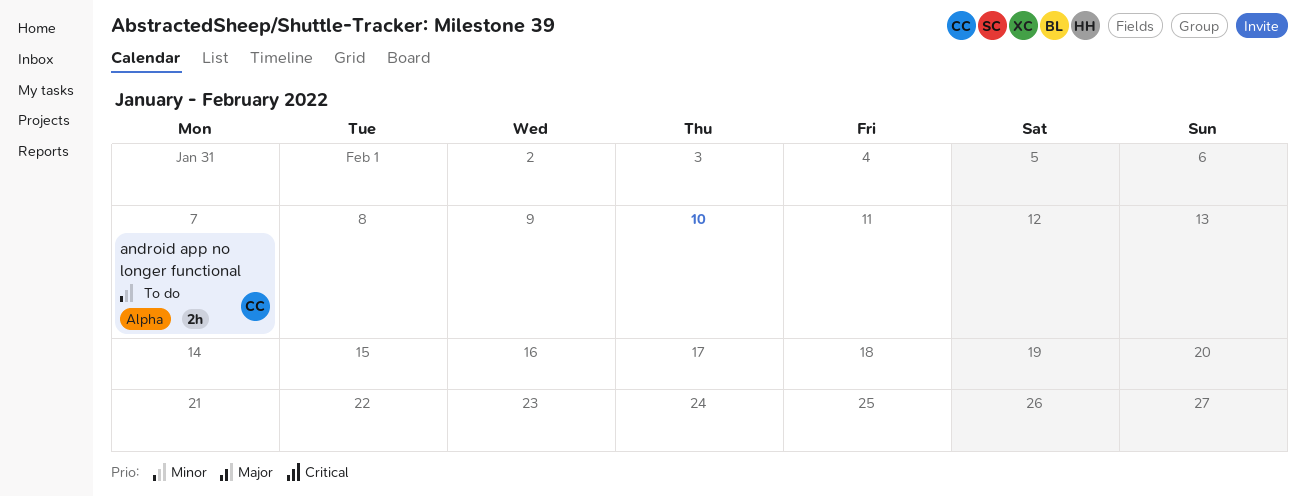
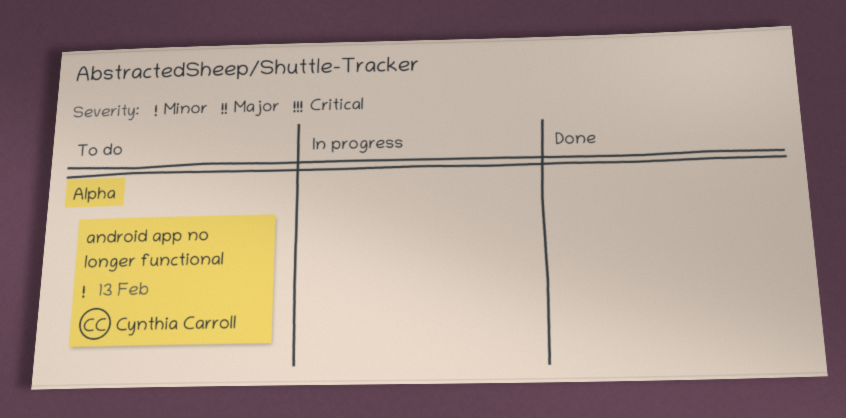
android app no longer functional, due: Feb 7 -> Feb 13

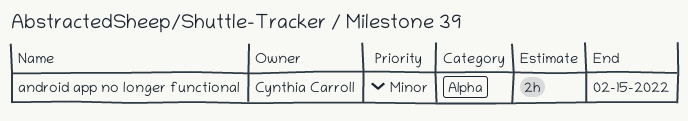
android app no longer functional, due: Feb 13 -> Feb 15

